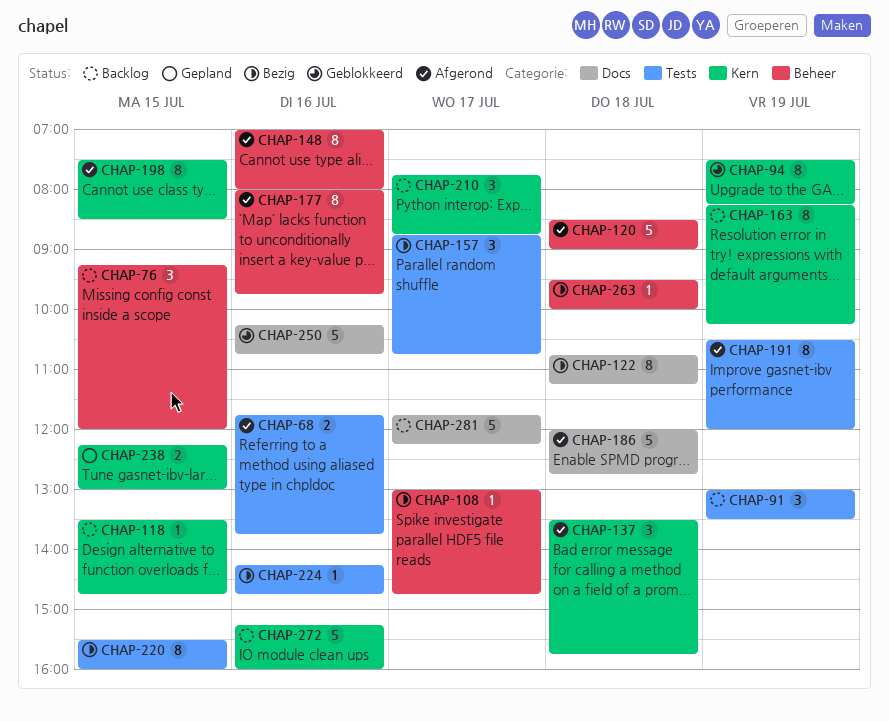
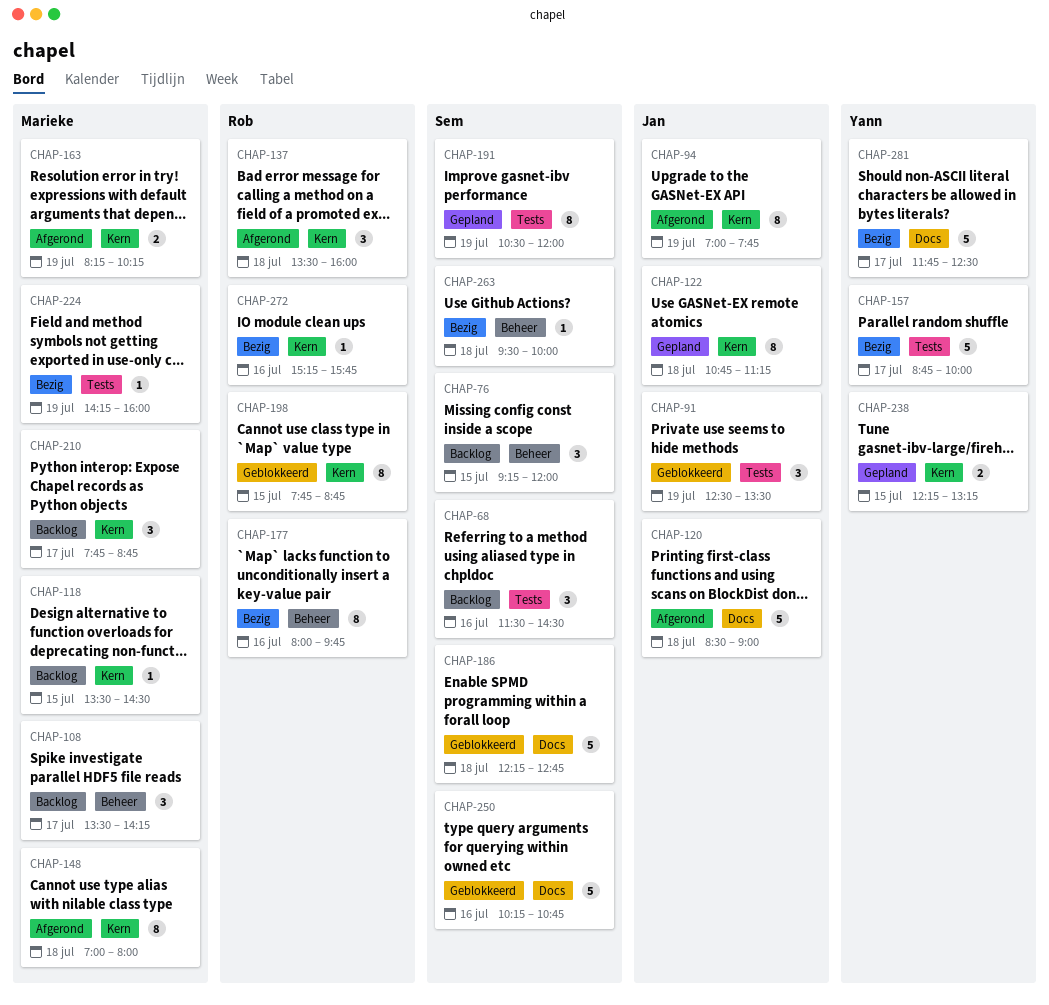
CHAP-68, status: Afgerond -> Backlog
CHAP-68, estimate: 2 -> 3
CHAP-68, begins: 11:45 -> 11:30
CHAP-68, ends: 13:45 -> 14:30
CHAP-91, status: Backlog -> Geblokkeerd
CHAP-91, begins: 13:00 -> 12:30
CHAP-94, status: Geblokkeerd -> Afgerond
CHAP-94, begins: 07:30 -> 07:00
CHAP-94, ends: 08:15 -> 07:45
CHAP-108, status: Bezig -> Backlog
CHAP-108, estimate: 1 -> 3
CHAP-108, begins: 13:00 -> 13:30
CHAP-108, ends: 14:45 -> 14:15
CHAP-118, ends: 14:45 -> 14:30
CHAP-120, label: Beheer -> Docs
CHAP-122, status: Bezig -> Gepland
CHAP-122, label: Docs -> Kern
CHAP-137, ends: 15:45 -> 16:00
CHAP-148, label: Beheer -> Kern
CHAP-148, day: Jul 16 -> Jul 18
CHAP-157, estimate: 3 -> 5
CHAP-157, ends: 10:45 -> 10:00
CHAP-163, status: Backlog -> Afgerond
CHAP-163, estimate: 8 -> 2
CHAP-177, status: Afgerond -> Bezig
CHAP-186, status: Afgerond -> Geblokkeerd
CHAP-186, begins: 12:00 -> 12:15
CHAP-191, status: Afgerond -> Gepland
CHAP-198, status: Afgerond -> Geblokkeerd
CHAP-198, begins: 07:30 -> 07:45
CHAP-198, ends: 08:30 -> 08:45
CHAP-220: present -> none
CHAP-224, day: Jul 16 -> Jul 19
CHAP-224, ends: 14:45 -> 16:00
CHAP-238, ends: 13:00 -> 13:15
CHAP-272, status: Backlog -> Bezig
CHAP-272, estimate: 5 -> 1
CHAP-272, ends: 16:00 -> 15:45
CHAP-281, status: Backlog -> Bezig
CHAP-281, ends: 12:15 -> 12:30

